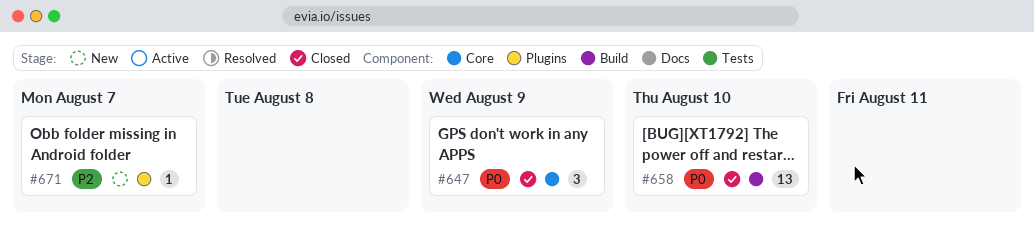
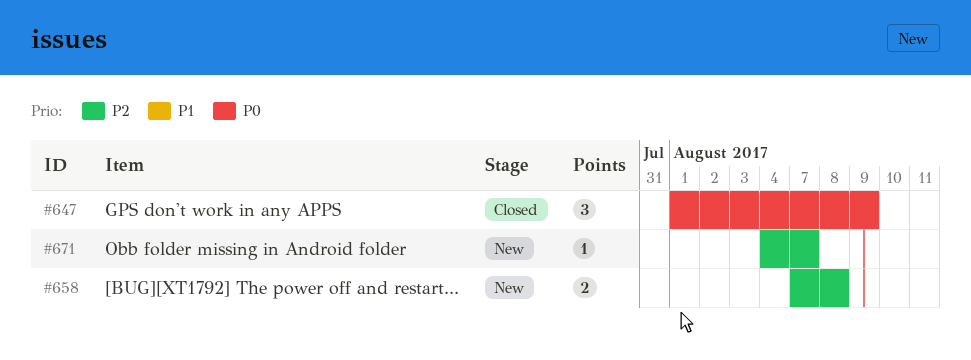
#658, status: Closed -> New
#658, priority: P0 -> P2
#658, estimate: 13 -> 2
#658, due: Aug 10 -> Aug 8

